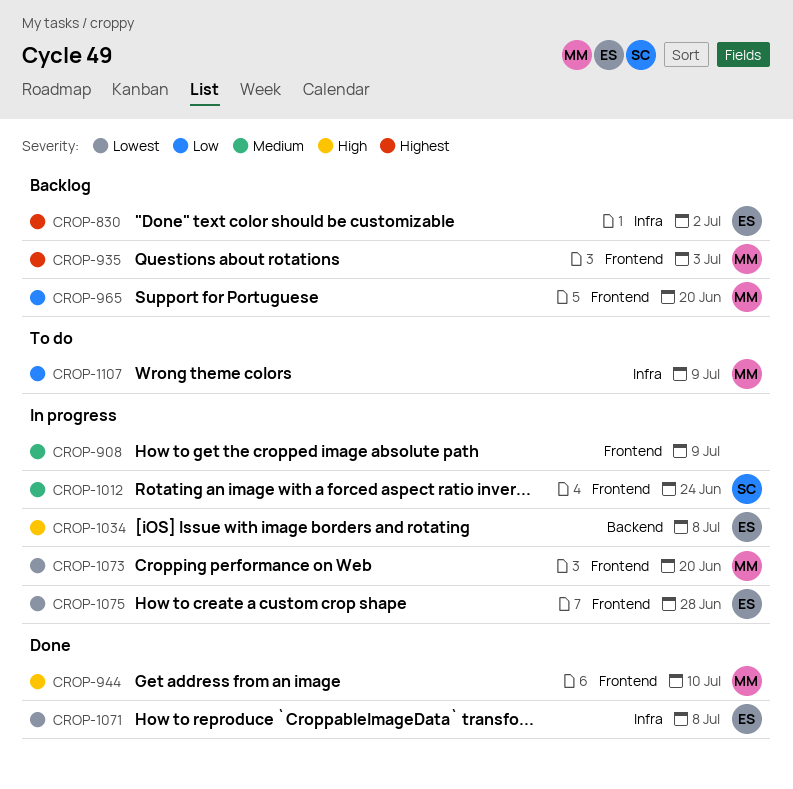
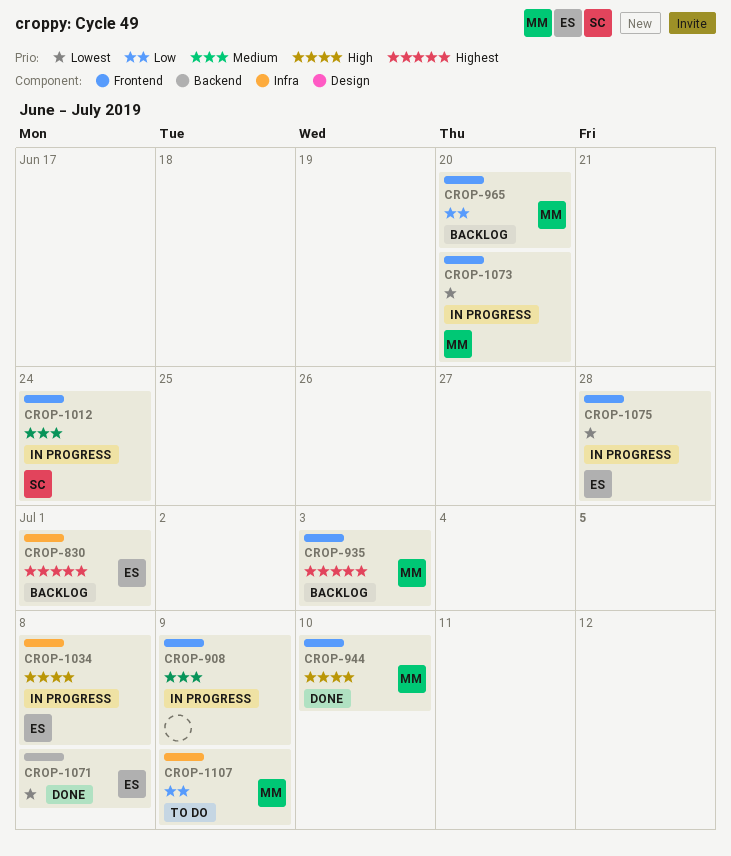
CROP-830, due: Jul 2 -> Jul 1
CROP-1034, label: Backend -> Infra
CROP-1071, label: Infra -> Backend

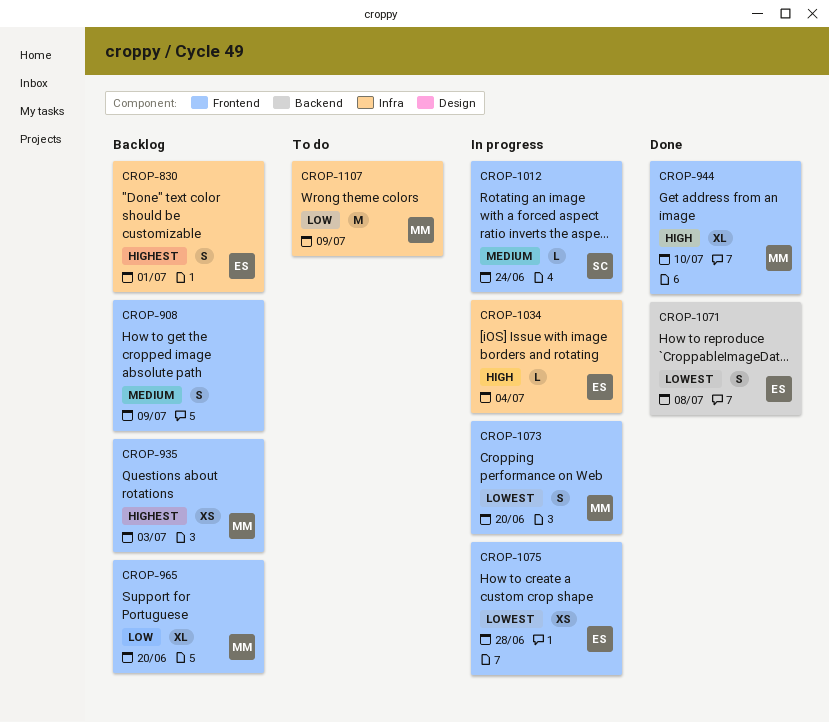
CROP-908, status: In progress -> Backlog
CROP-1034, due: Jul 8 -> Jul 4

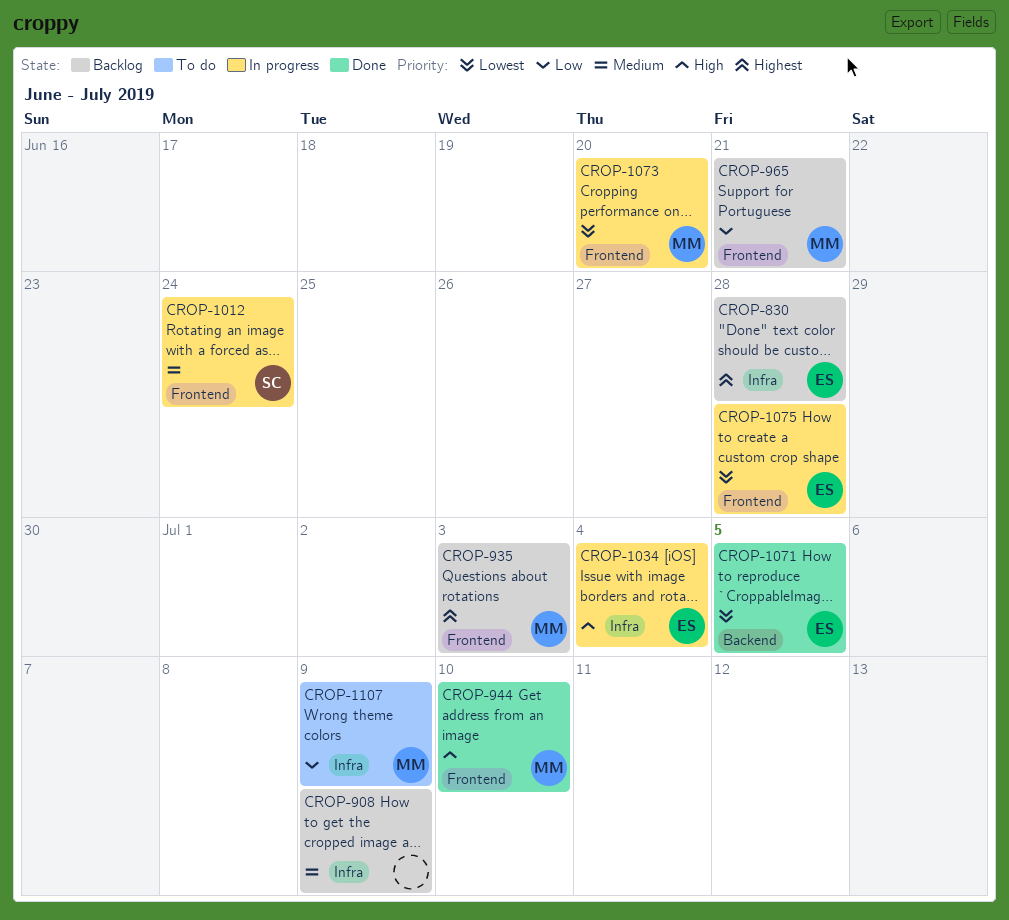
CROP-830, due: Jul 1 -> Jun 28
CROP-908, label: Frontend -> Infra
CROP-965, due: Jun 20 -> Jun 21
CROP-1071, due: Jul 8 -> Jul 5

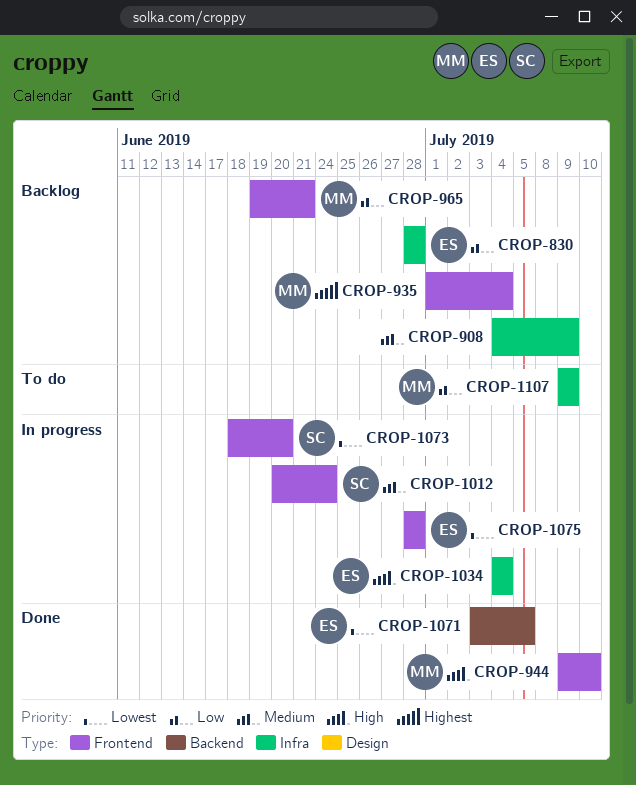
CROP-830, priority: Highest -> Low
CROP-935, due: Jul 3 -> Jul 4
CROP-1073, owner: MM -> SC

